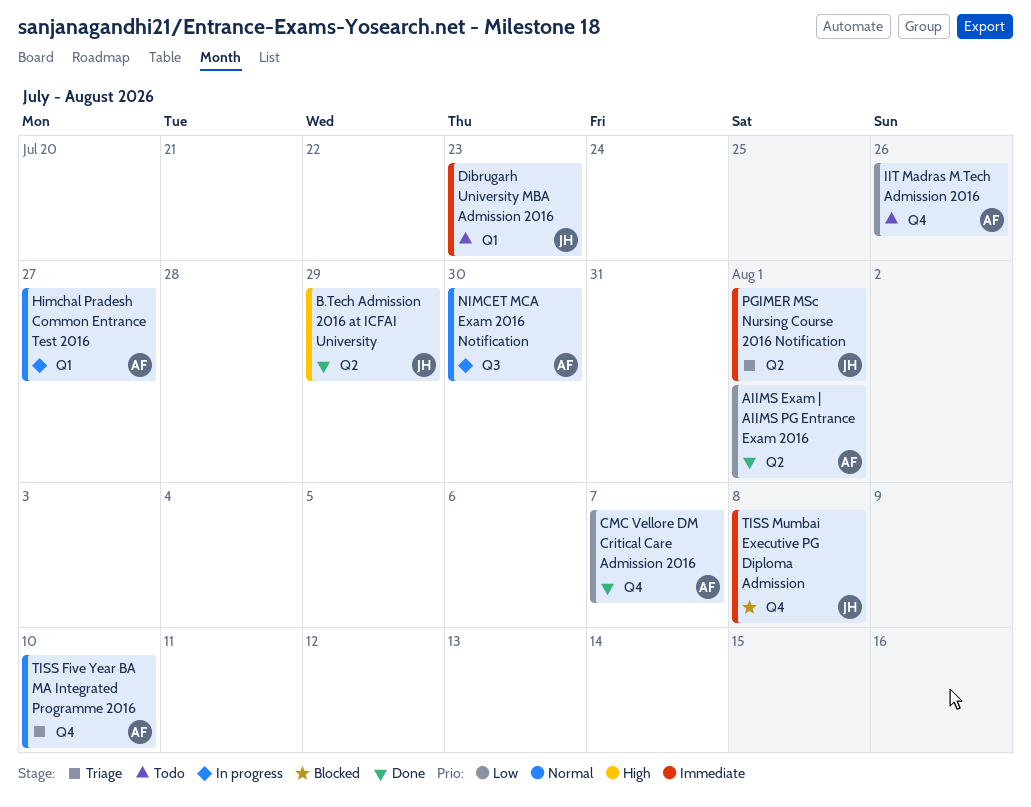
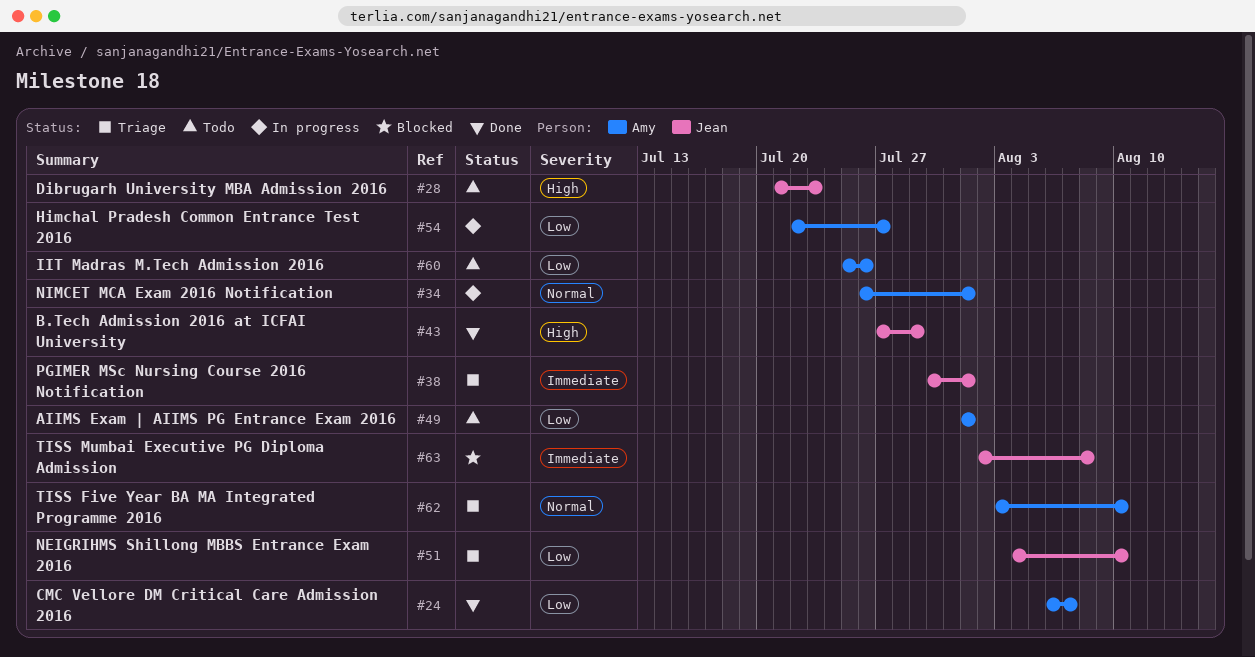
AIIMS Exam | AIIMS PG Entrance Exam 2016, status: Done -> Todo
Dibrugarh University MBA Admission 2016, priority: Immediate -> High
Himchal Pradesh Common Entrance Test 2016, priority: Normal -> Low
NEIGRIHMS Shillong MBBS Entrance Exam 2016: none -> present
NIMCET MCA Exam 2016 Notification, due: Jul 30 -> Aug 1

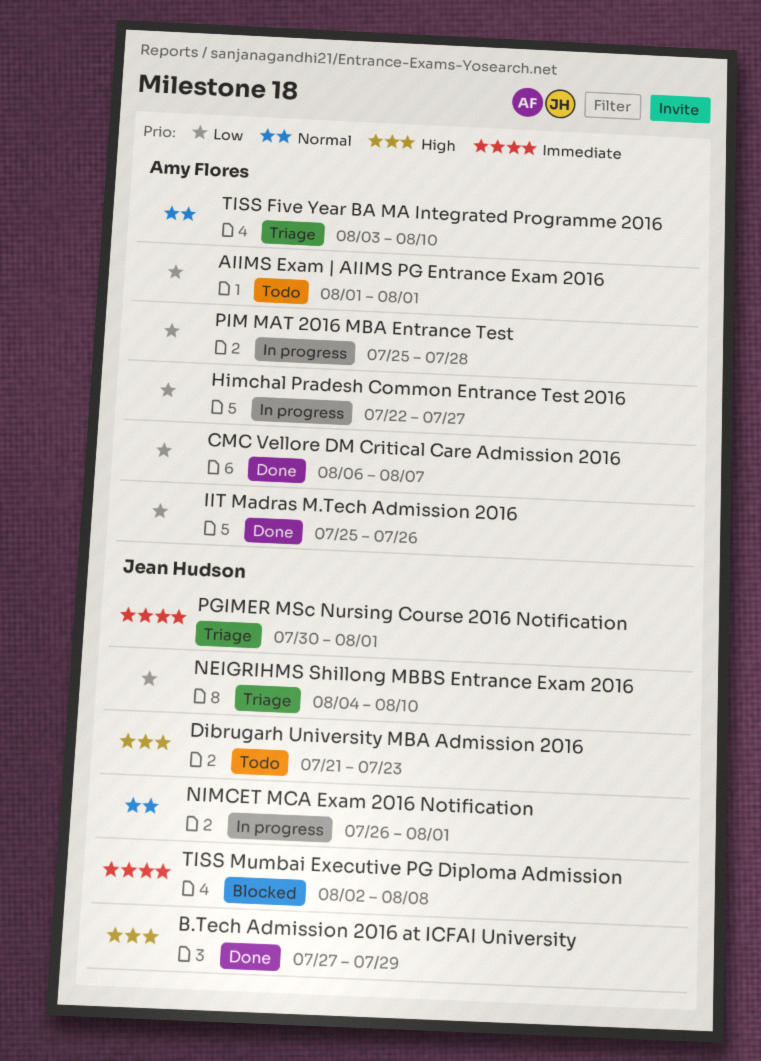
IIT Madras M.Tech Admission 2016, status: Todo -> Done
NIMCET MCA Exam 2016 Notification, owner: Amy Flores -> Jean Hudson
PIM MAT 2016 MBA Entrance Test: none -> present

